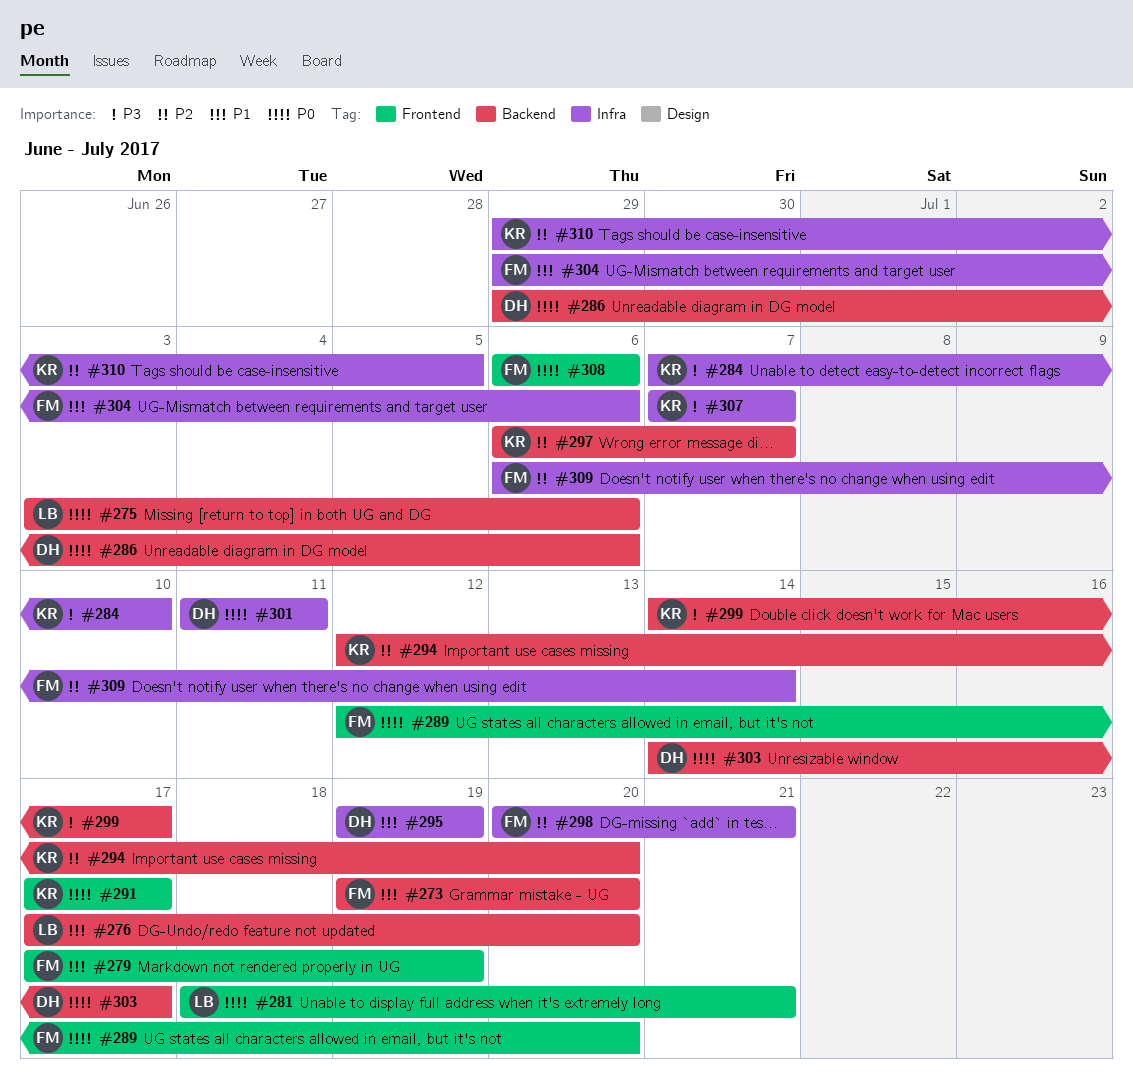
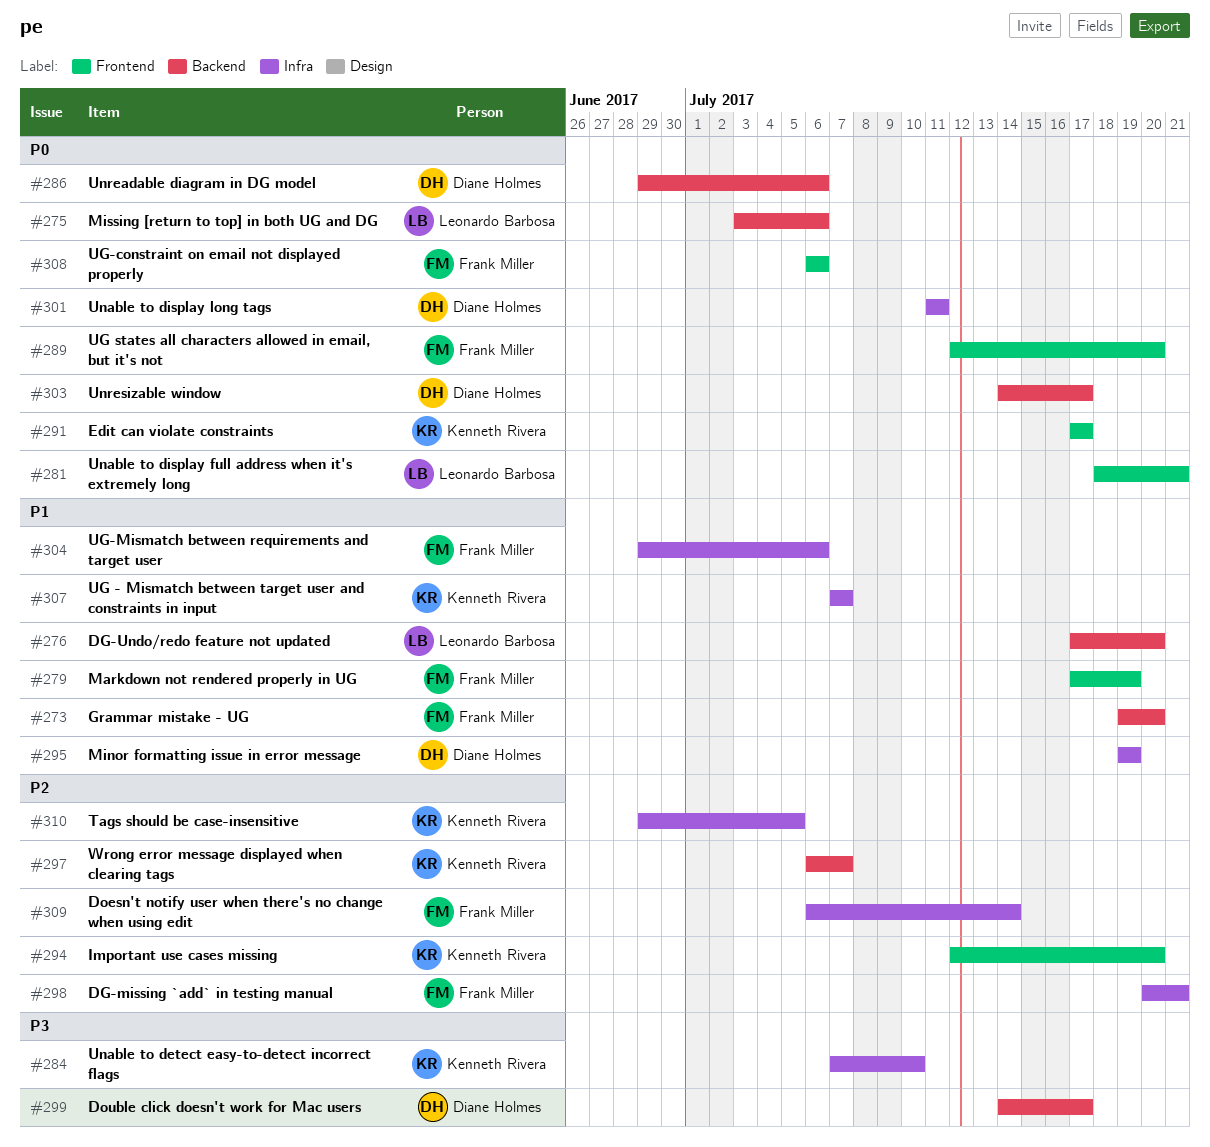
#294, label: Backend -> Frontend
#299, owner: Kenneth Rivera -> Diane Holmes
#307, priority: P3 -> P1

